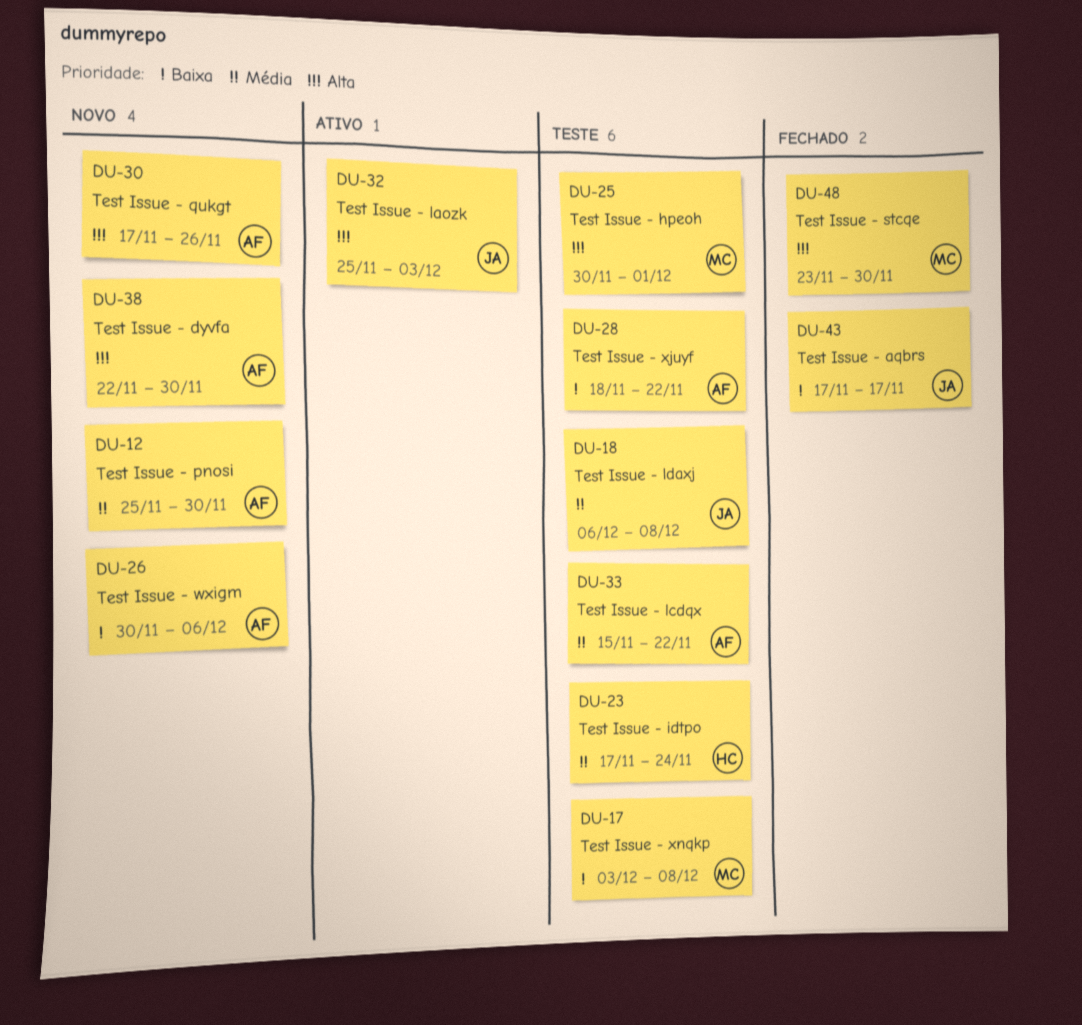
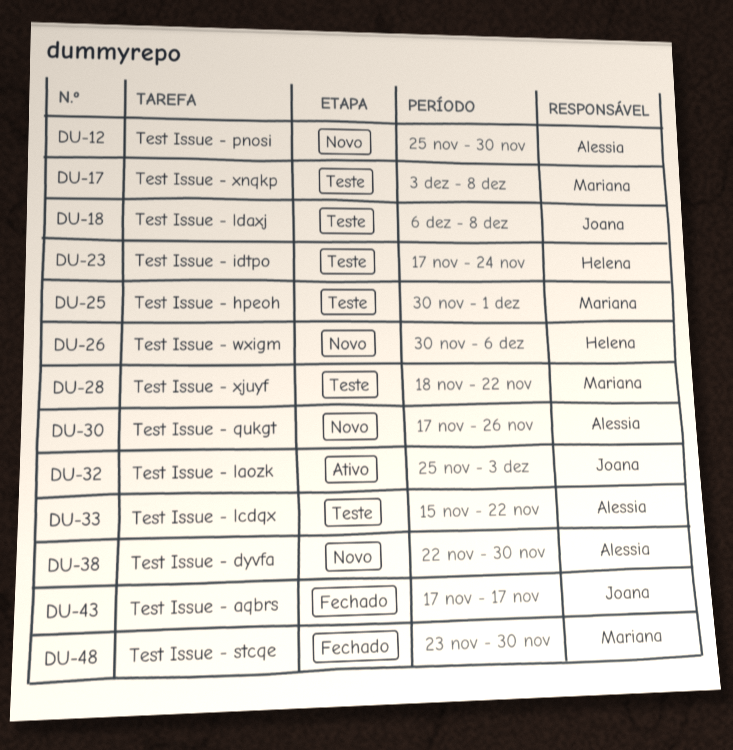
DU-26, owner: Alessia -> Helena
DU-28, owner: Alessia -> Mariana

